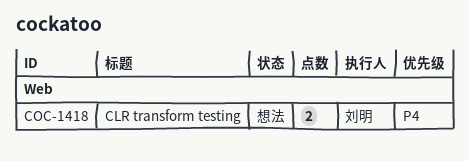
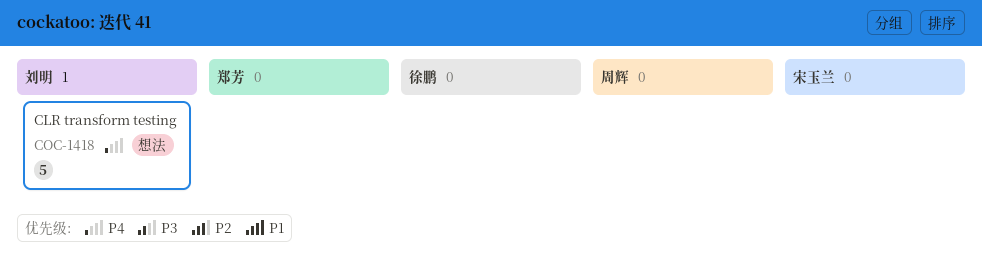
COC-1418, estimate: 2 -> 5

